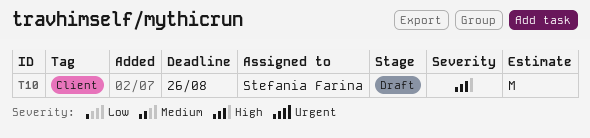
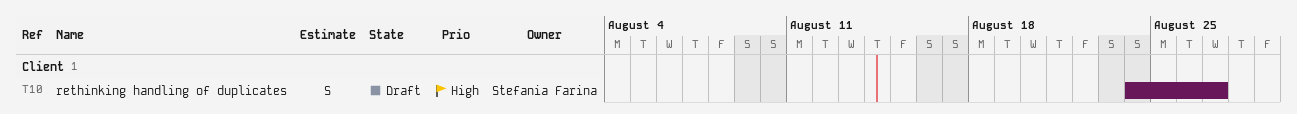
T10, estimate: M -> S
T10, due: Aug 26 -> Aug 27

